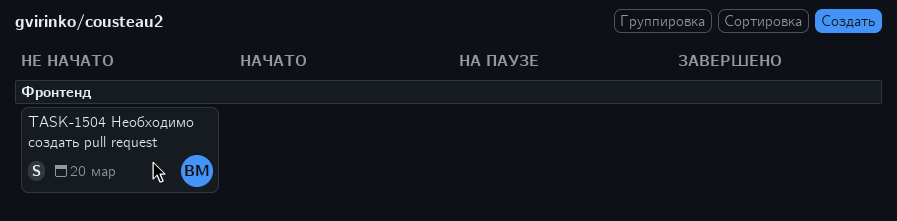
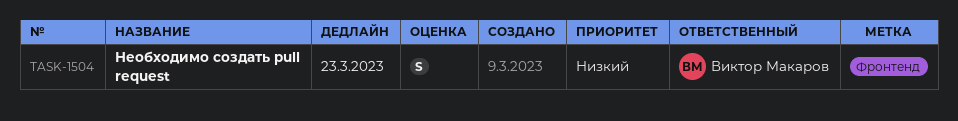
TASK-1504, due: Mar 20 -> Mar 23

